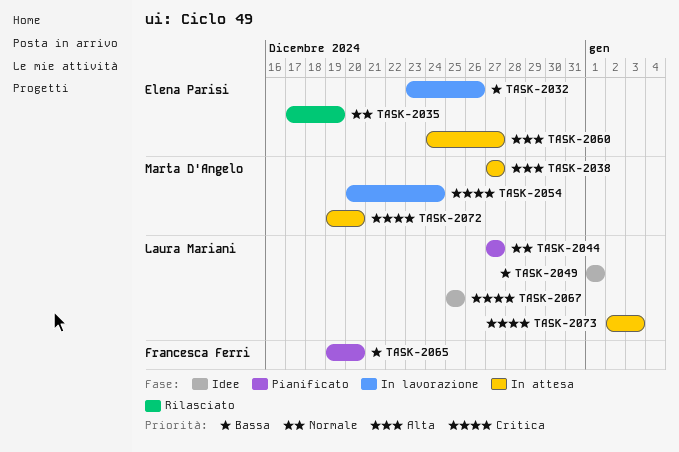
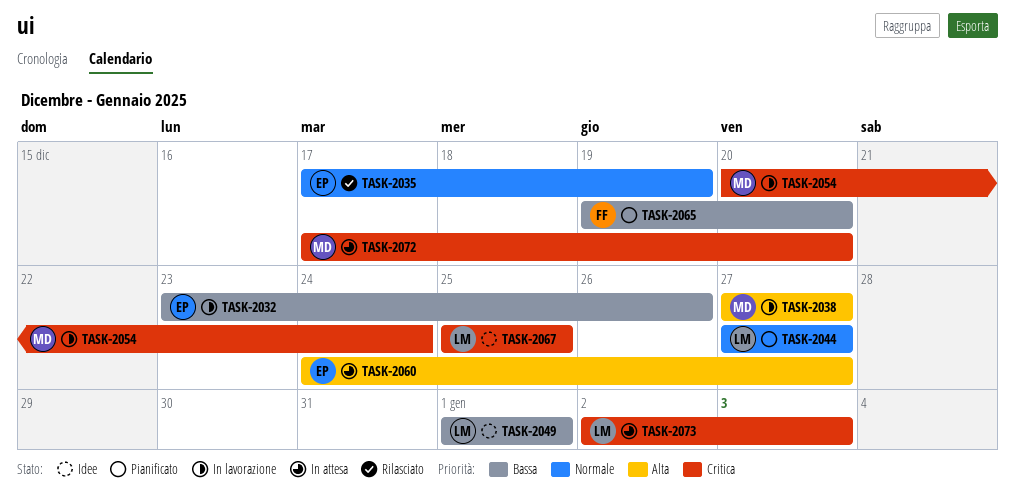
TASK-2038, status: In attesa -> In lavorazione
TASK-2072, start: Dec 19 -> Dec 17

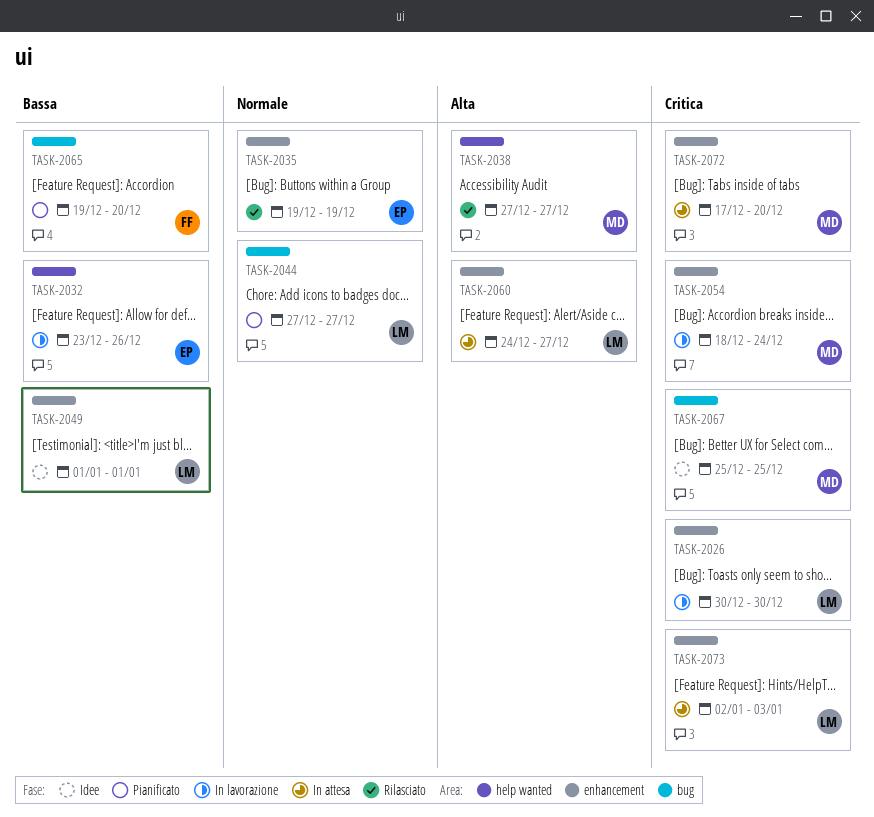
TASK-2026: none -> present
TASK-2035, start: Dec 17 -> Dec 19
TASK-2038, status: In lavorazione -> Rilasciato
TASK-2054, start: Dec 20 -> Dec 18
TASK-2060, owner: EP -> LM
TASK-2067, owner: LM -> MD

